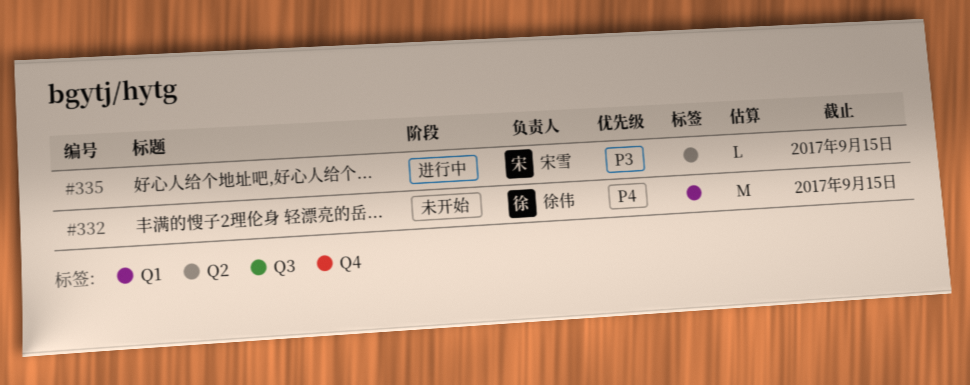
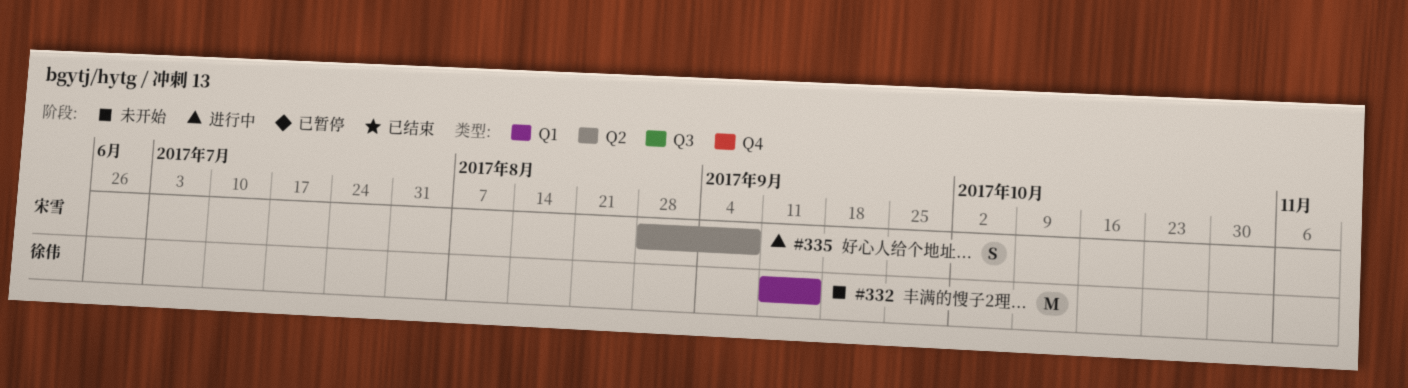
#335, estimate: L -> S
#335, due: Sep 15 -> Sep 8

